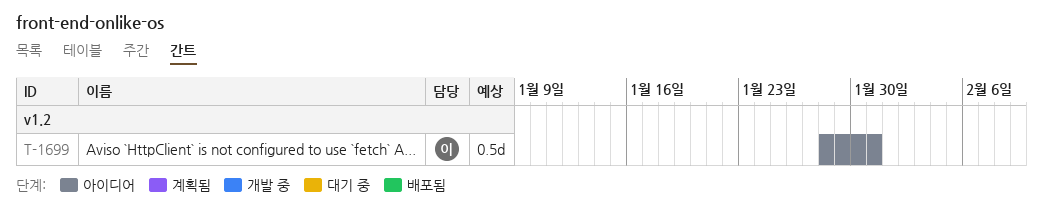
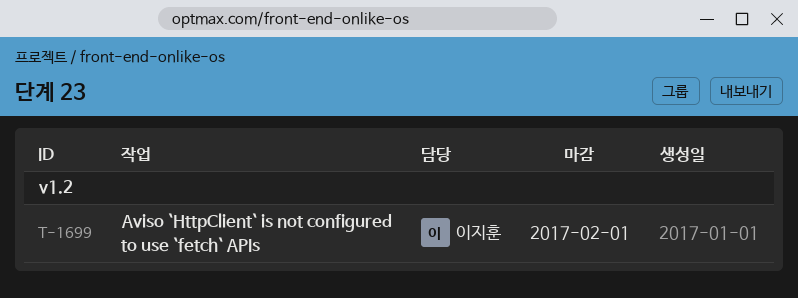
T-1699, due: Jan 31 -> Feb 1

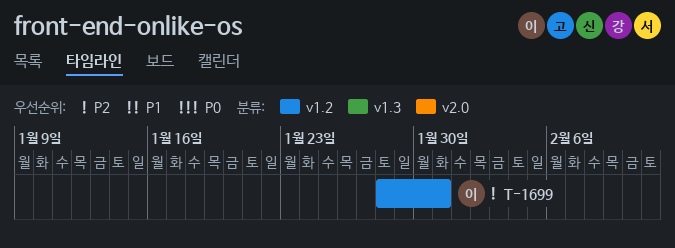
T-1699, due: Feb 1 -> Jan 31

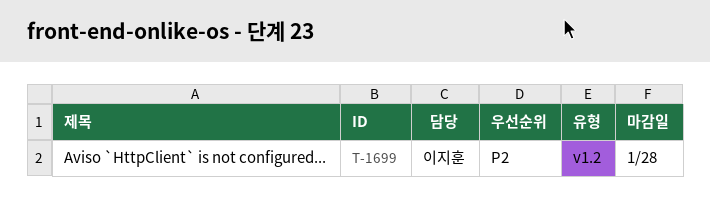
T-1699, due: Jan 31 -> Jan 28

